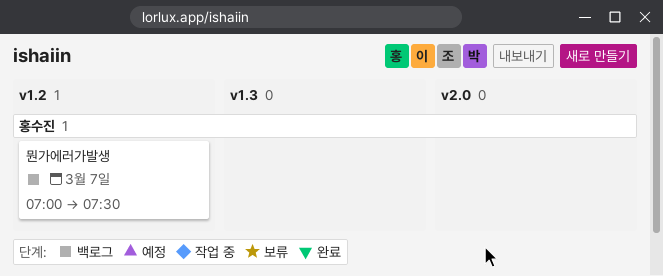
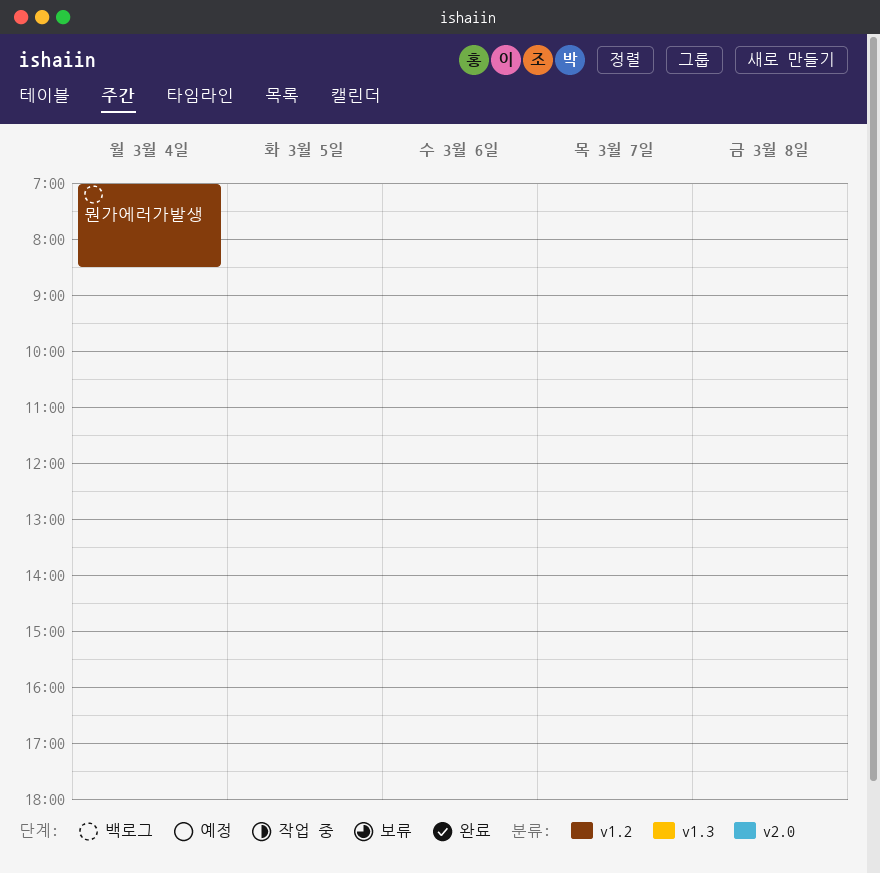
뭔가에러가발생, day: Mar 7 -> Mar 4
뭔가에러가발생, ends: 07:30 -> 08:30

